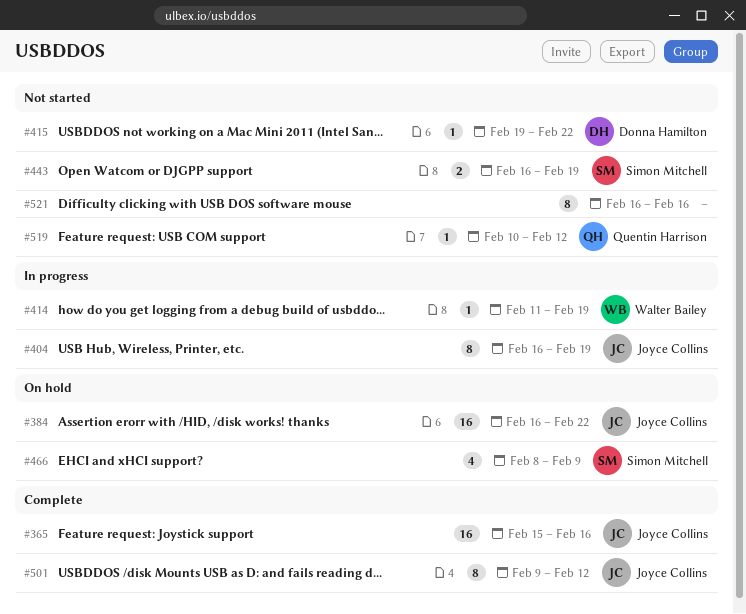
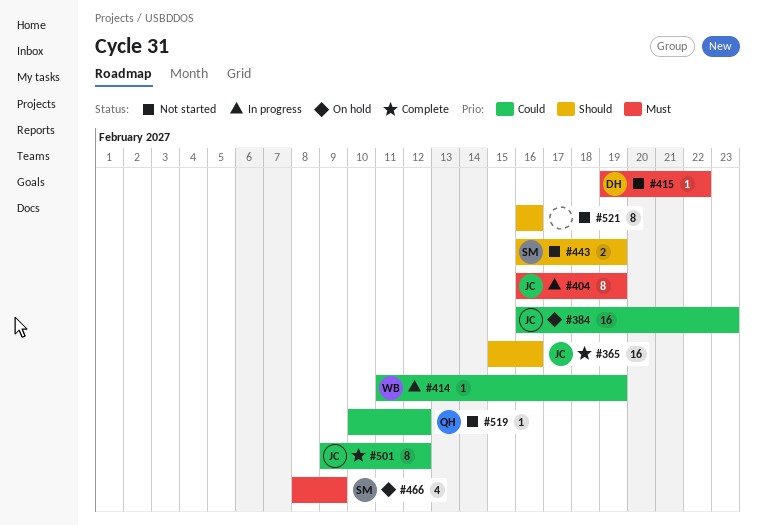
#384, due: Feb 22 -> Feb 23

